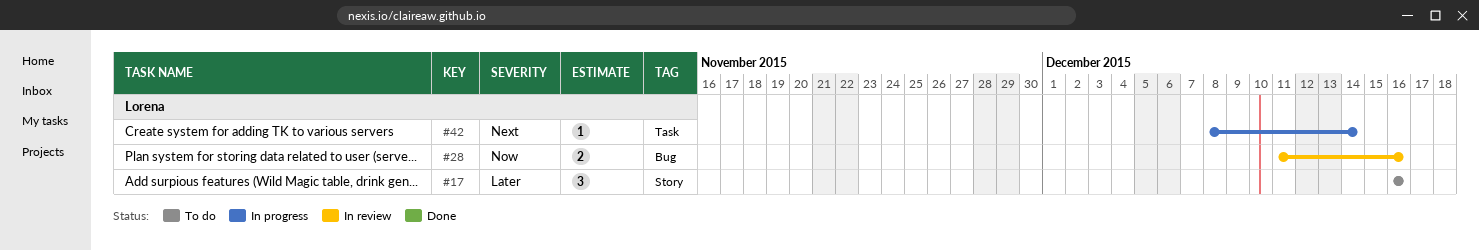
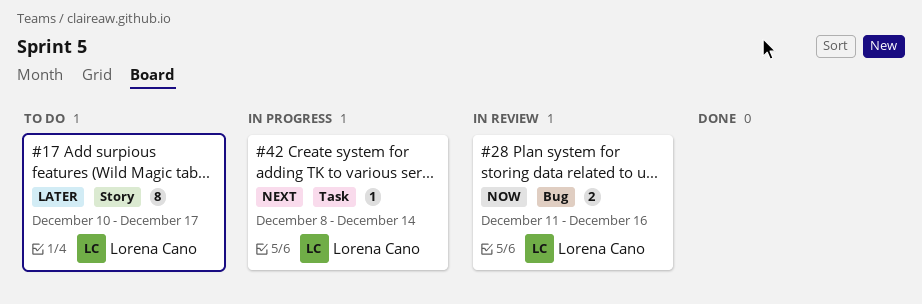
#17, estimate: 3 -> 8
#17, start: Dec 16 -> Dec 10
#17, due: Dec 16 -> Dec 17

